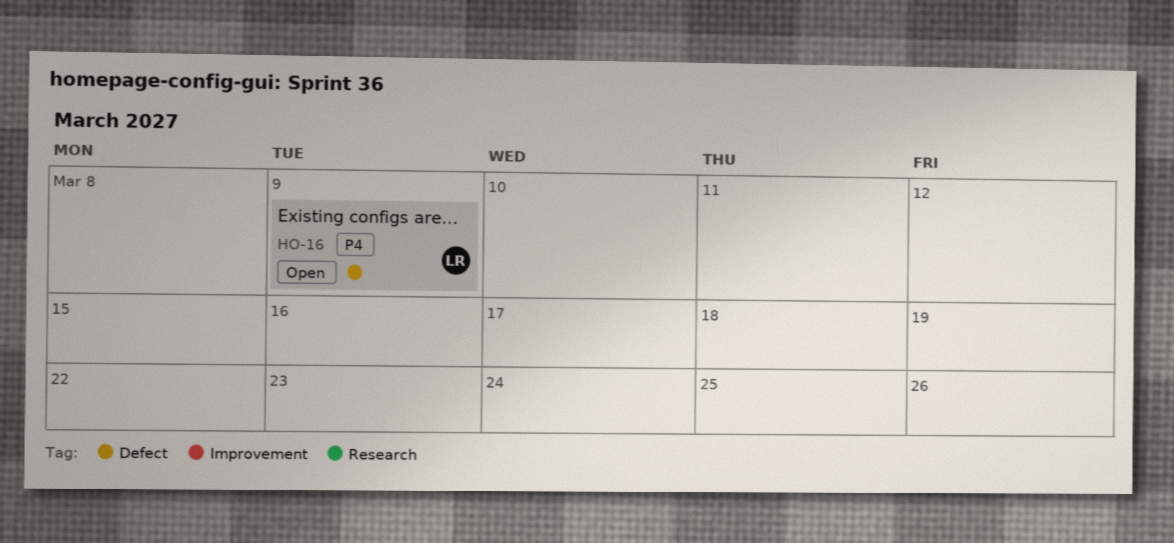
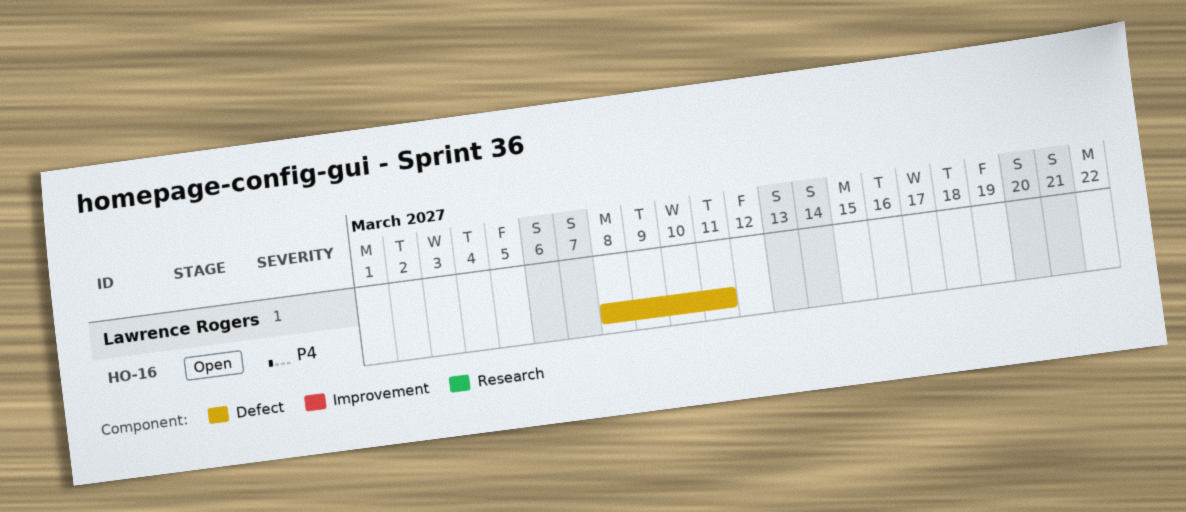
HO-16, due: Mar 9 -> Mar 11

